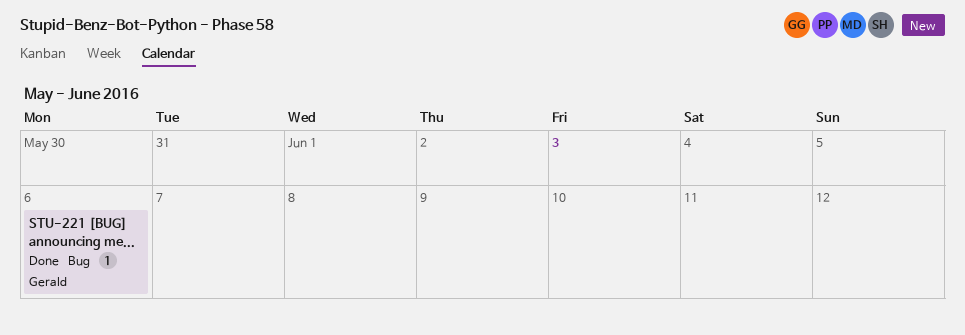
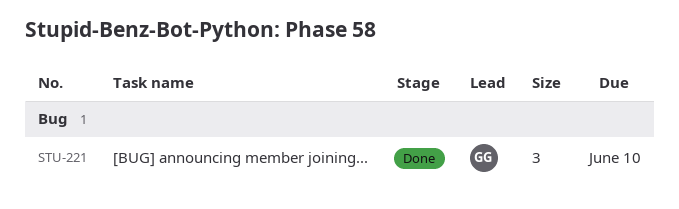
STU-221, estimate: 1 -> 3
STU-221, due: Jun 6 -> Jun 10

